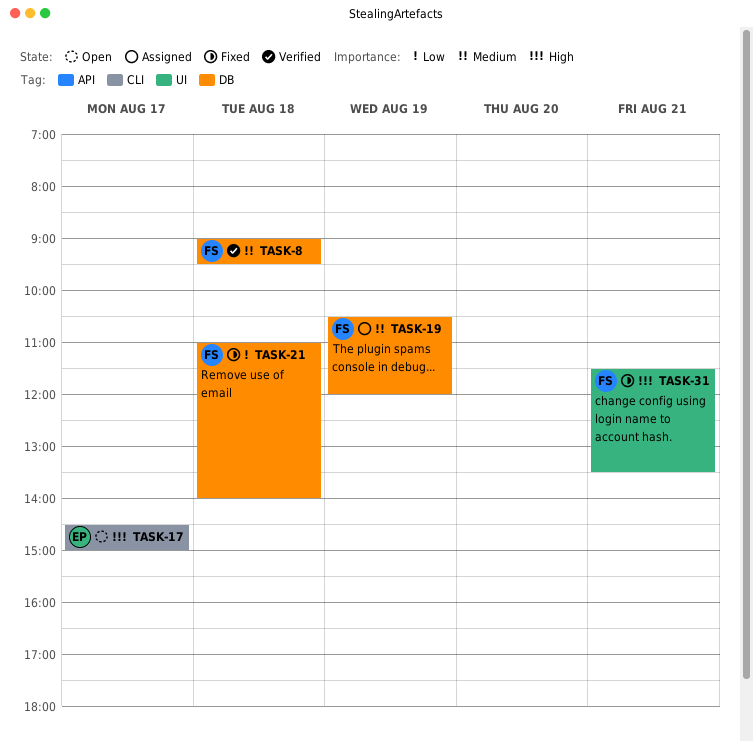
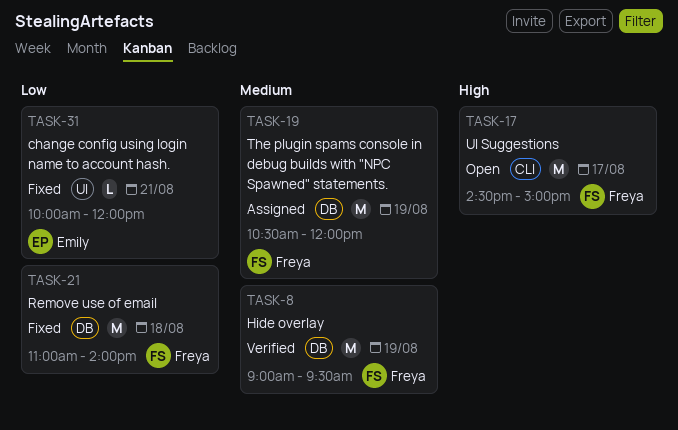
TASK-8, day: Aug 18 -> Aug 19
TASK-17, owner: Emily -> Freya
TASK-31, owner: Freya -> Emily
TASK-31, priority: High -> Low
TASK-31, begins: 11:30 -> 10:00
TASK-31, ends: 13:30 -> 12:00

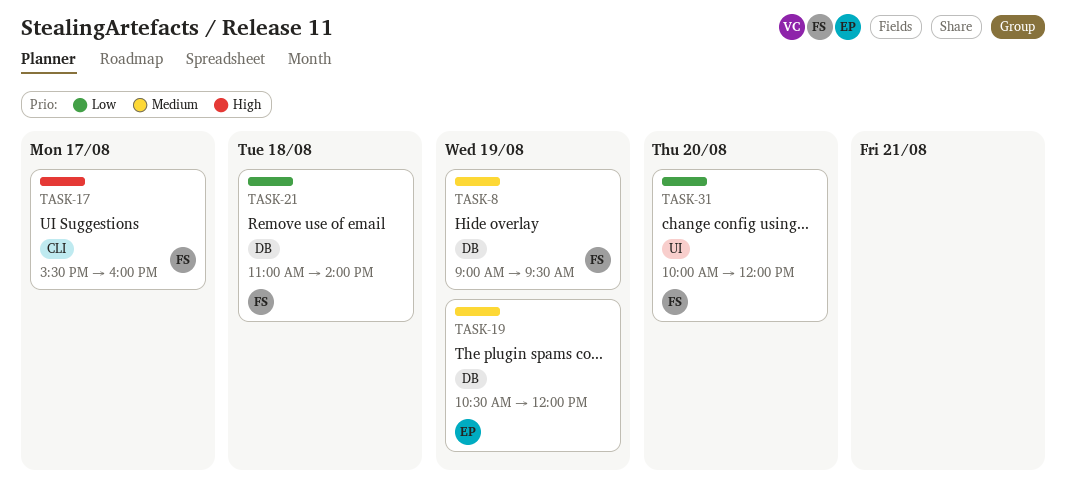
TASK-17, begins: 14:30 -> 15:30
TASK-17, ends: 15:00 -> 16:00
TASK-19, owner: Freya -> Emily
TASK-31, owner: Emily -> Freya
TASK-31, day: Aug 21 -> Aug 20

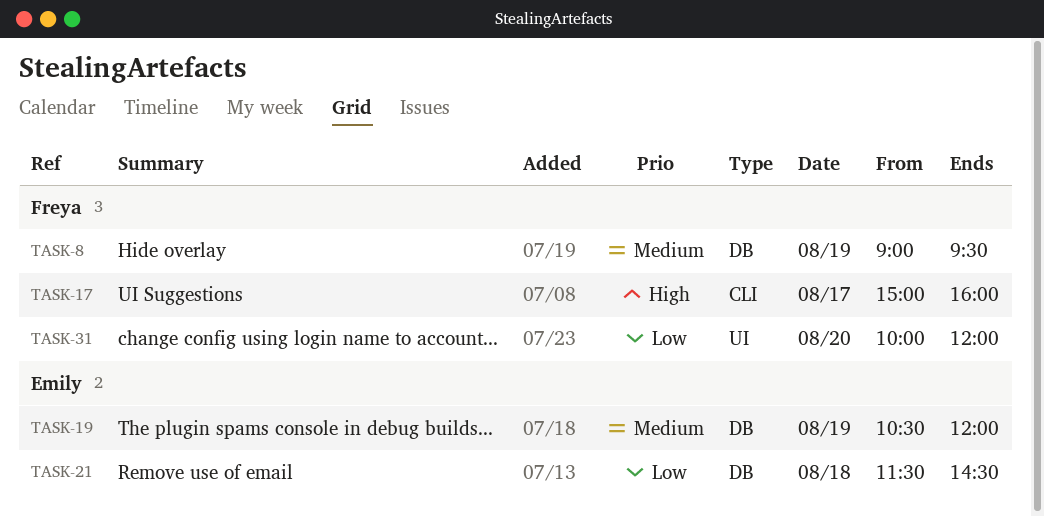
TASK-17, begins: 15:30 -> 15:00
TASK-21, owner: Freya -> Emily
TASK-21, begins: 11:00 -> 11:30
TASK-21, ends: 14:00 -> 14:30

